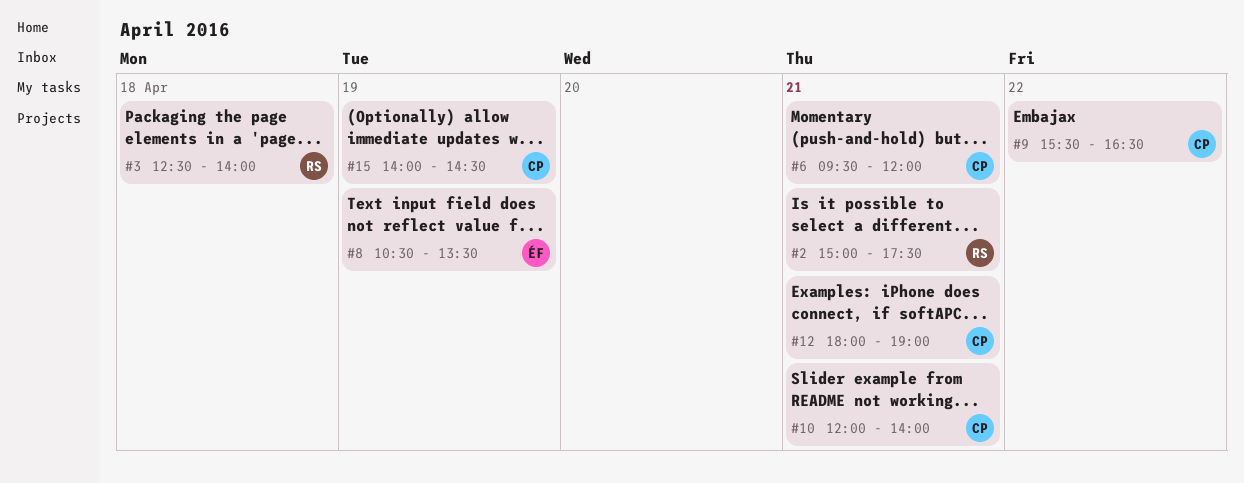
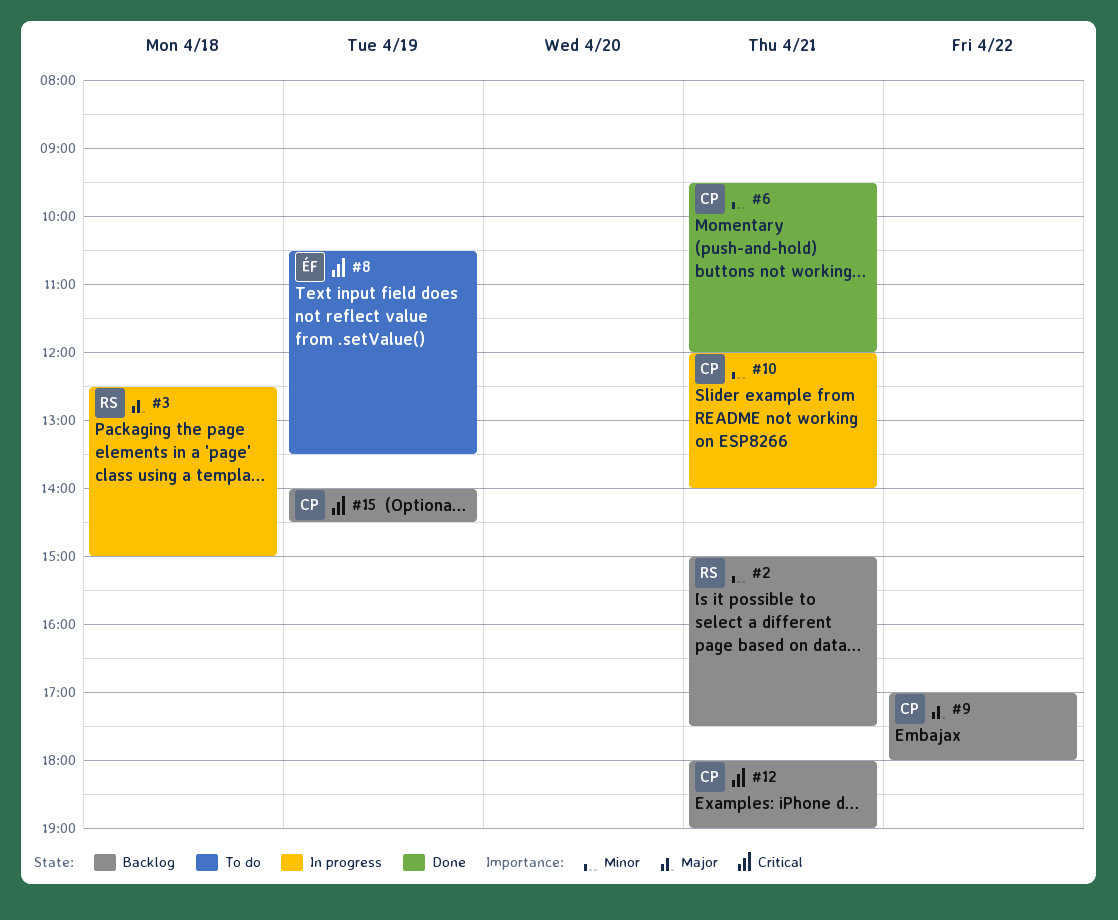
#3, ends: 14:00 -> 15:00
#9, begins: 15:30 -> 17:00
#9, ends: 16:30 -> 18:00

